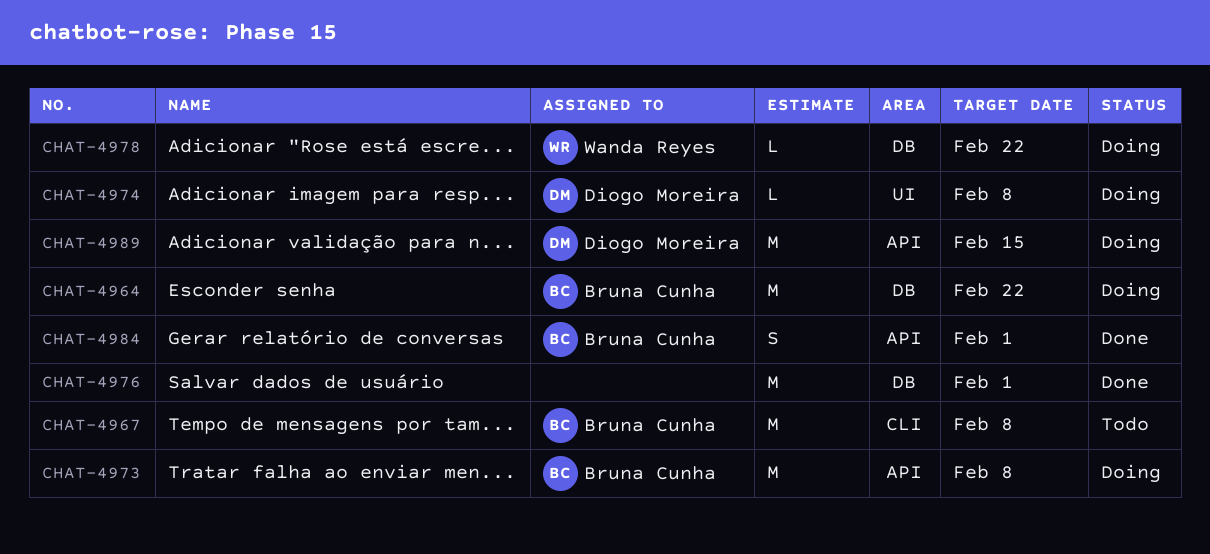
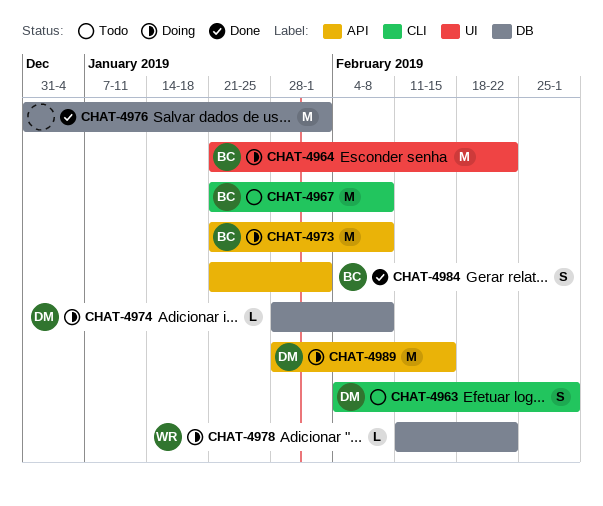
CHAT-4963: none -> present
CHAT-4964, label: DB -> UI
CHAT-4974, label: UI -> DB

